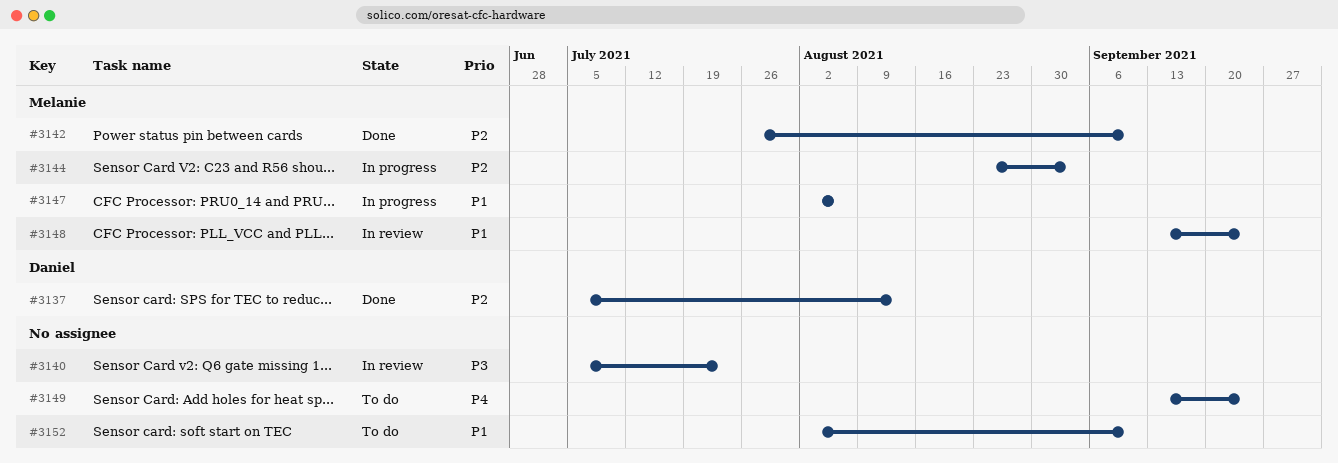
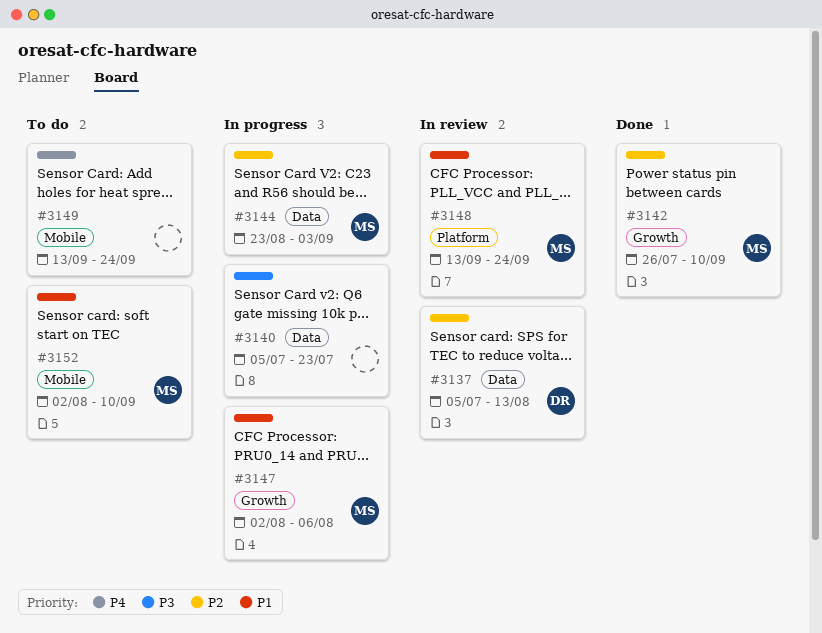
#3137, status: Done -> In review
#3140, status: In review -> In progress
#3152, owner: none -> Melanie

